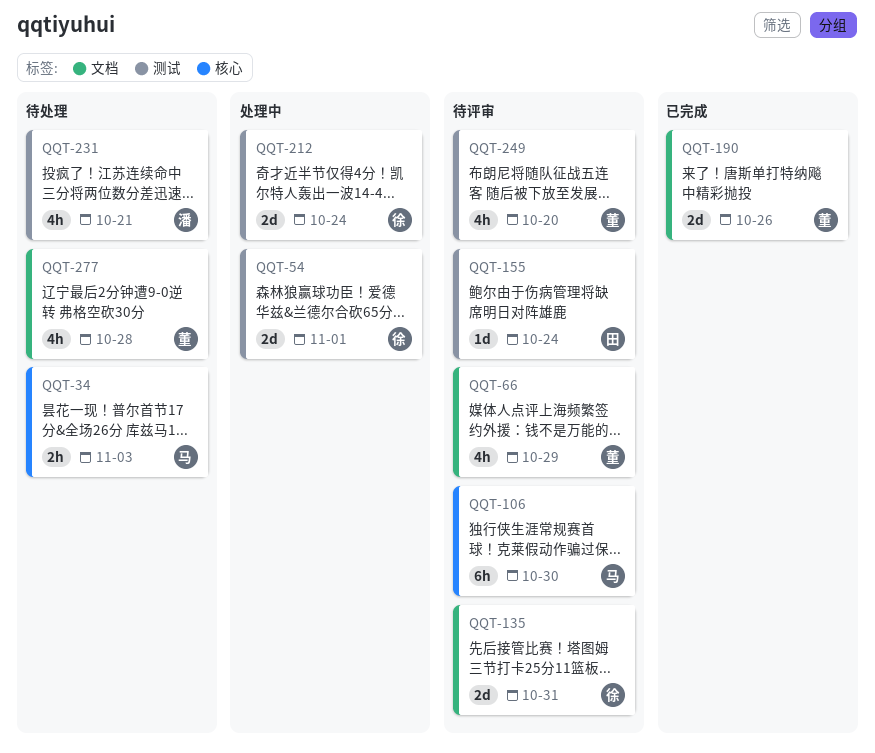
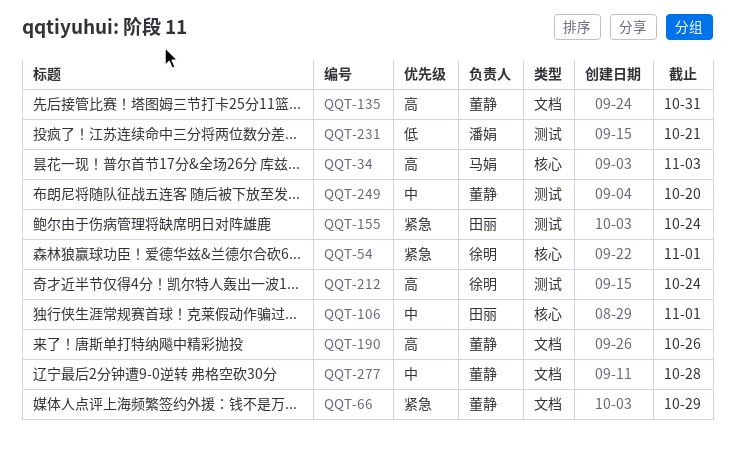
QQT-54, label: 测试 -> 核心
QQT-106, owner: 马娟 -> 田丽
QQT-106, due: Oct 30 -> Nov 1
QQT-135, owner: 徐明 -> 董静

